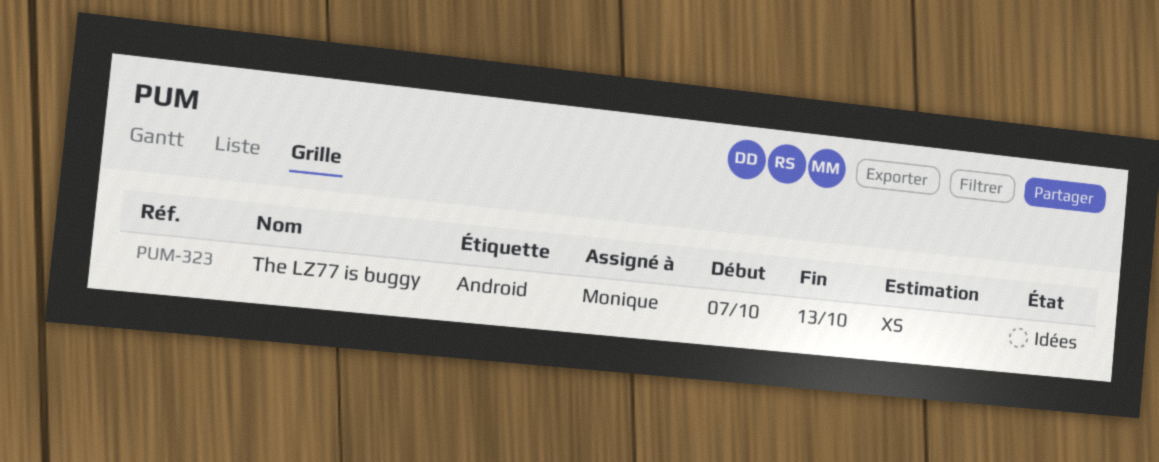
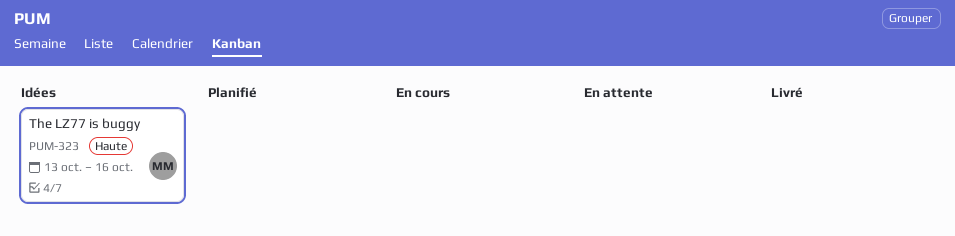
PUM-323, start: Oct 7 -> Oct 13
PUM-323, due: Oct 13 -> Oct 16

